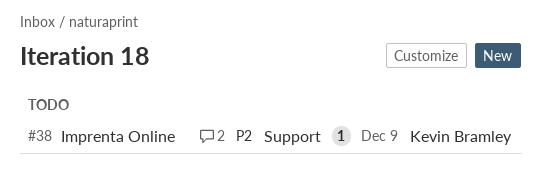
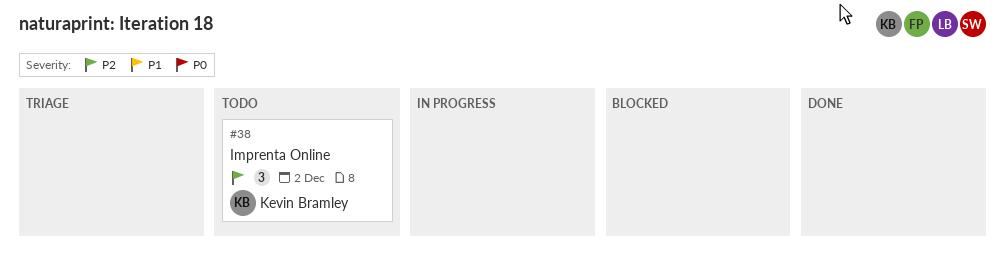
#38, estimate: 1 -> 3
#38, due: Dec 9 -> Dec 2

